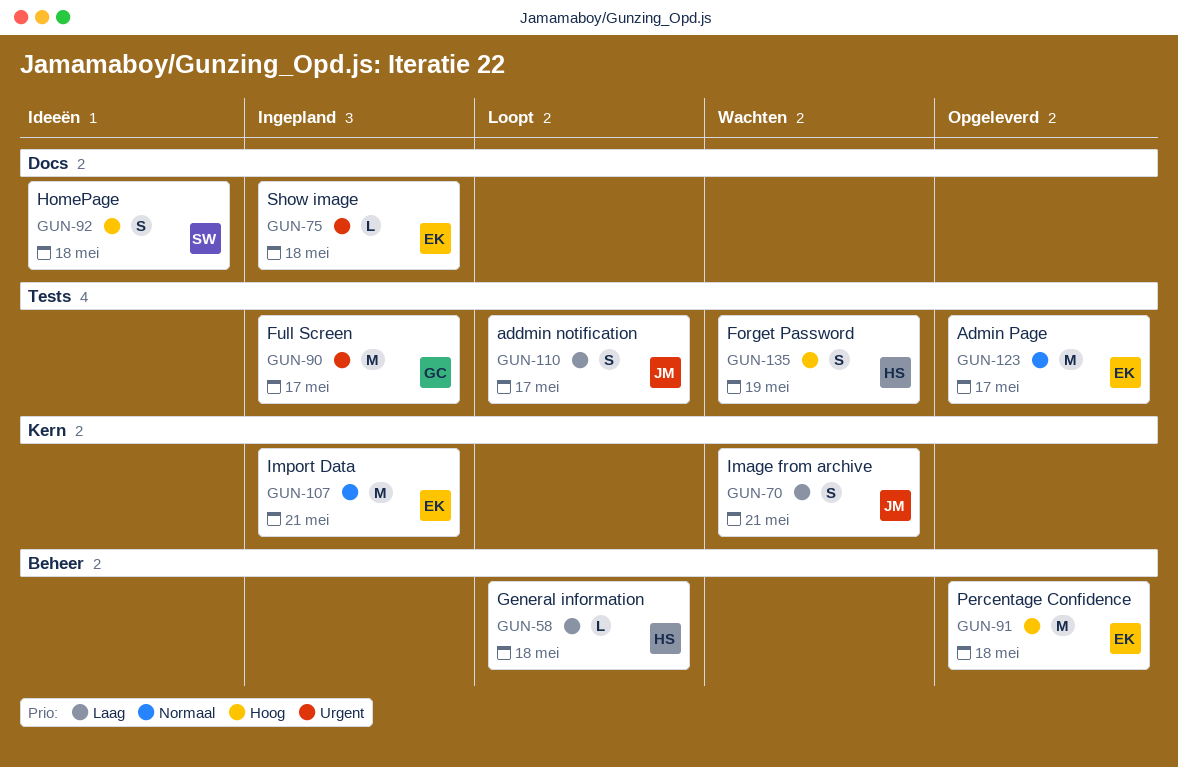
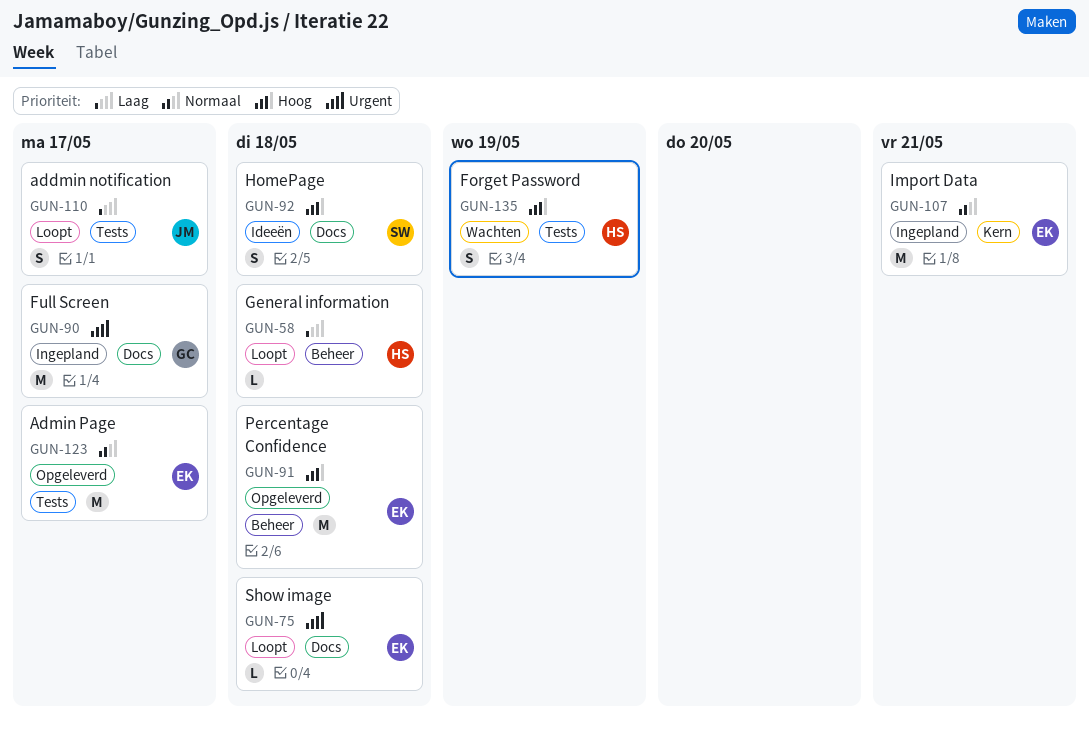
GUN-70: present -> none
GUN-75, status: Ingepland -> Loopt
GUN-90, label: Tests -> Docs

